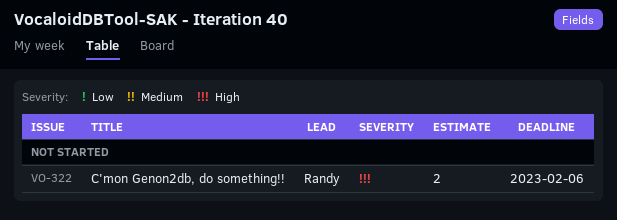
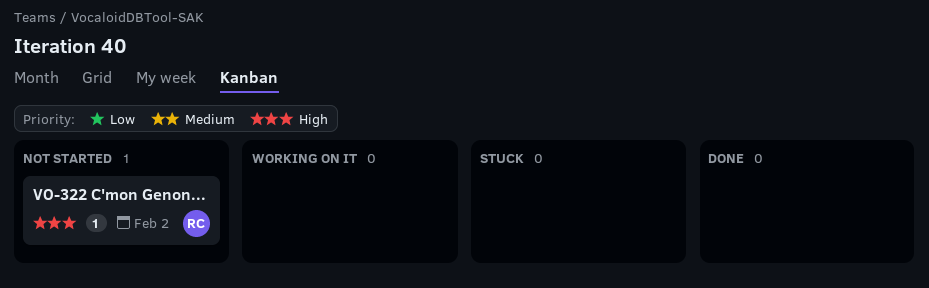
VO-322, estimate: 2 -> 1
VO-322, due: Feb 6 -> Feb 2

